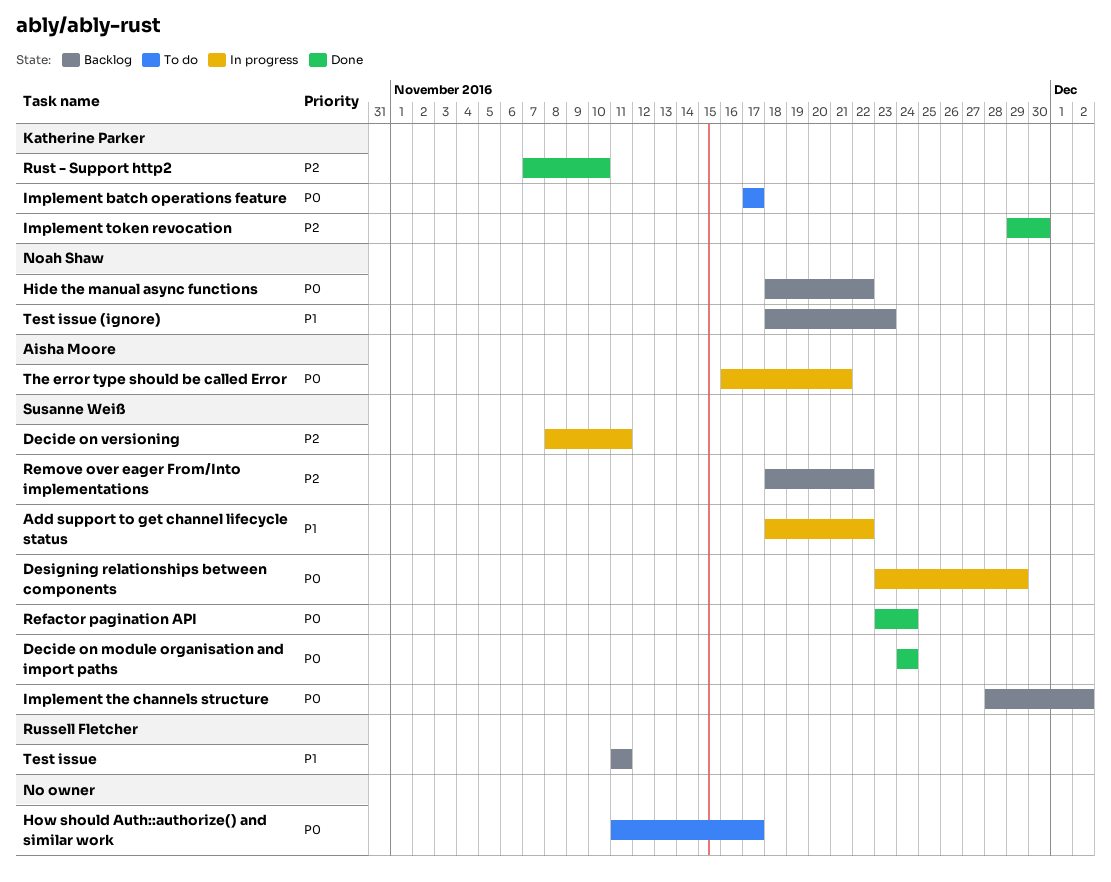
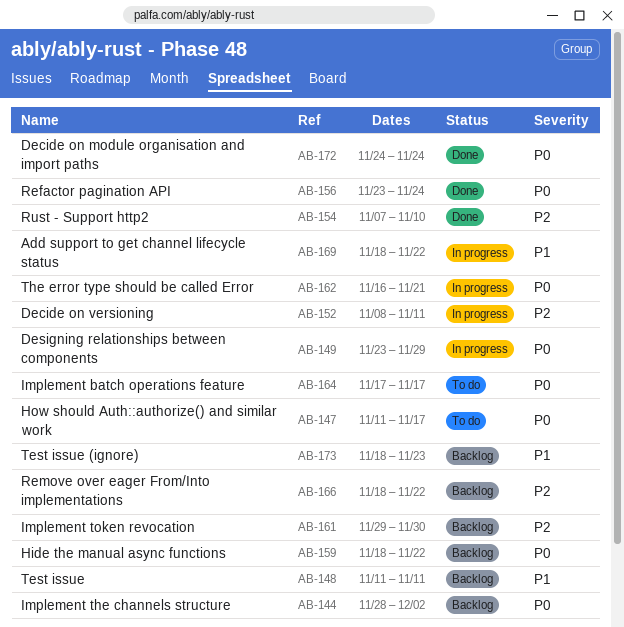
Implement token revocation, status: Done -> Backlog

